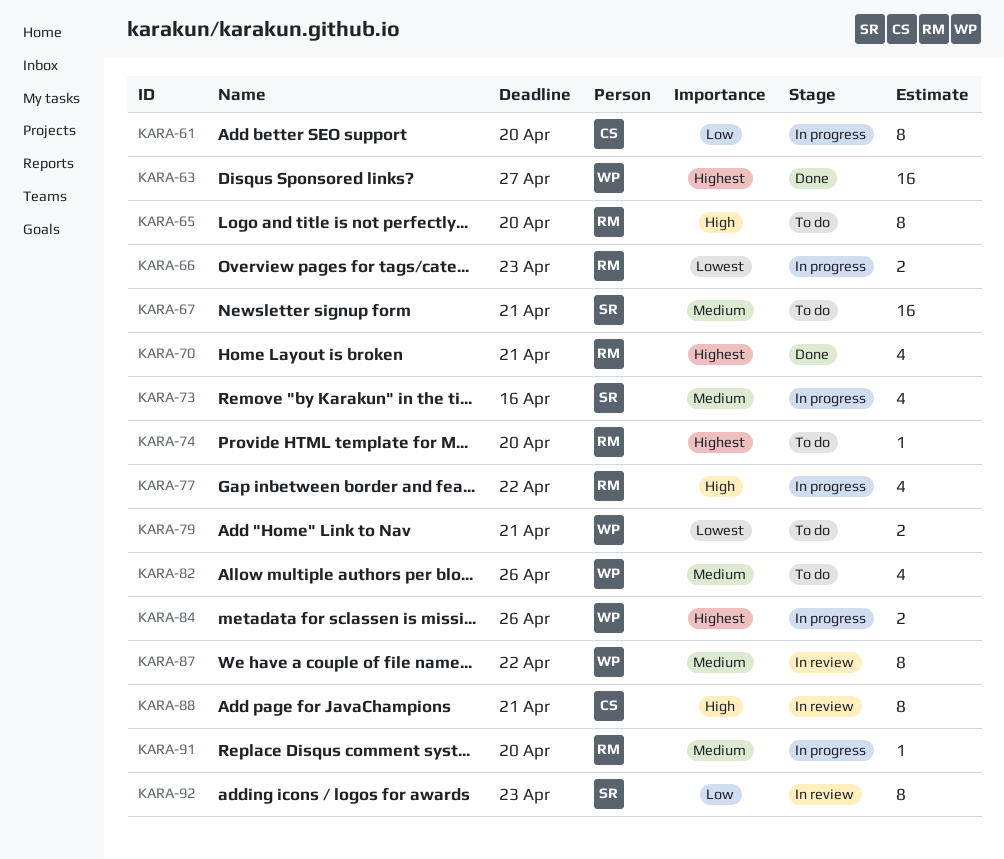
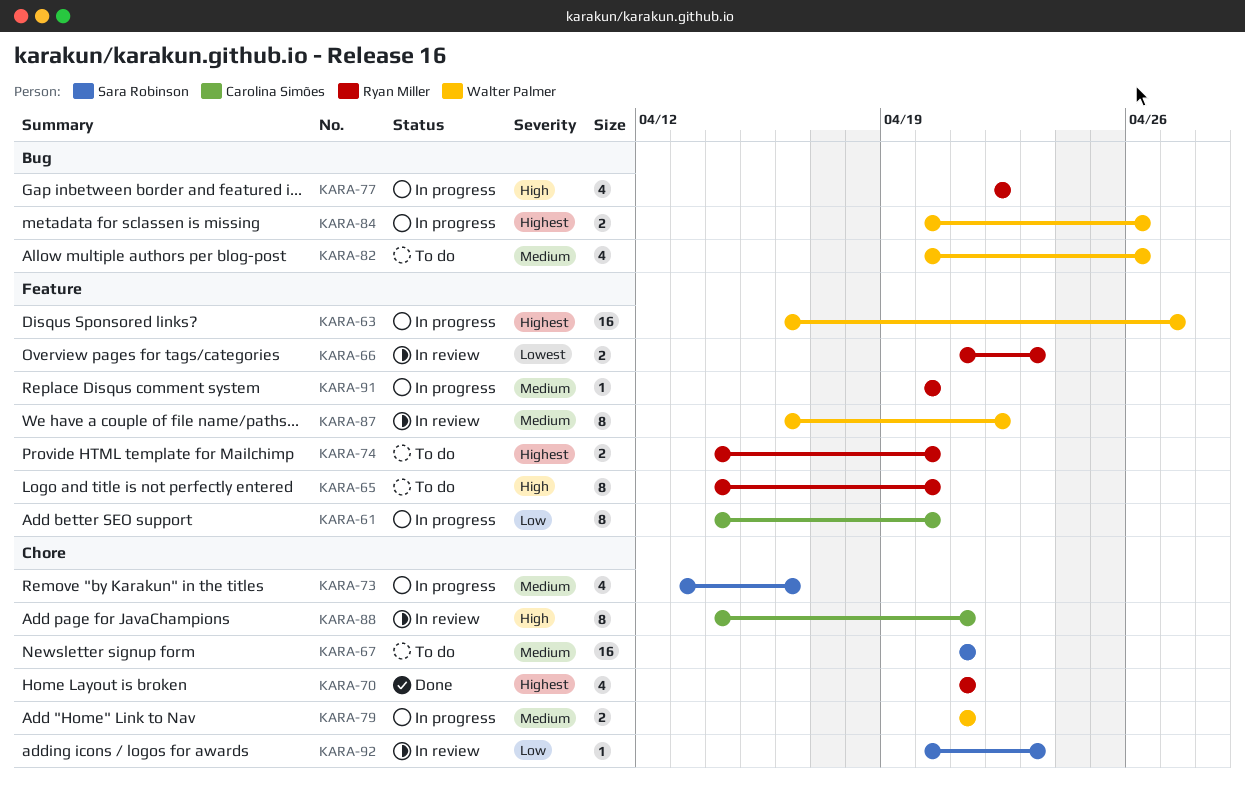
KARA-63, status: Done -> In progress
KARA-66, status: In progress -> In review
KARA-74, estimate: 1 -> 2
KARA-79, status: To do -> In progress
KARA-79, priority: Lowest -> Medium
KARA-92, estimate: 8 -> 1

